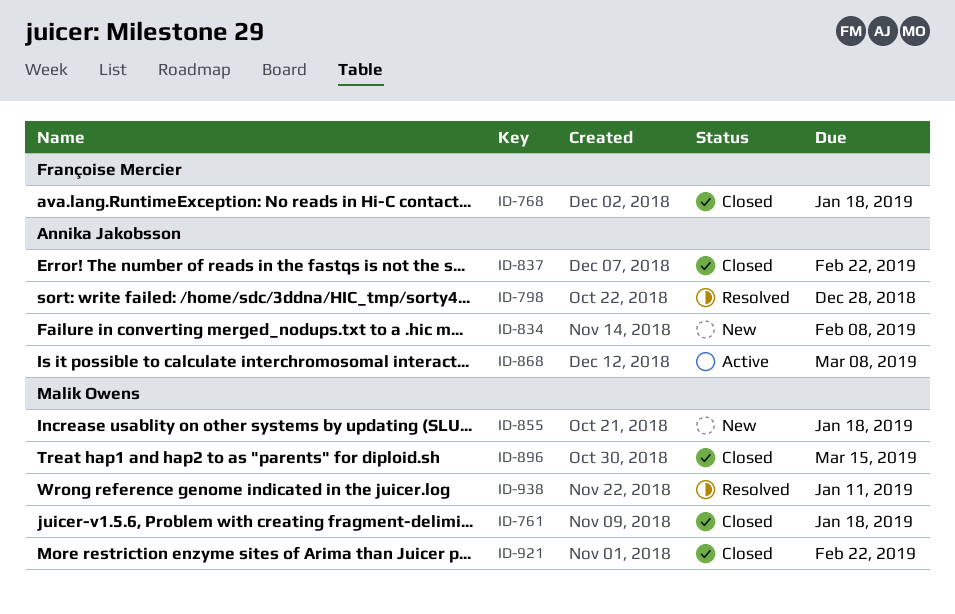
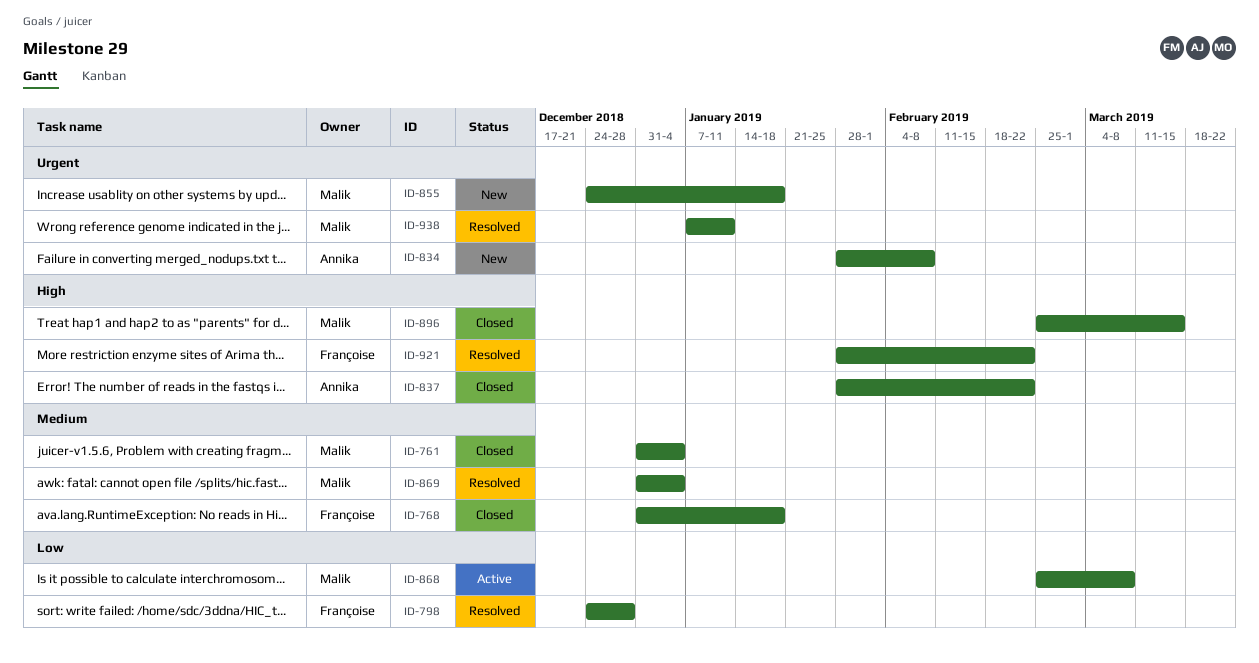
ID-761, due: Jan 18 -> Jan 4
ID-798, owner: Annika Jakobsson -> Françoise Mercier
ID-868, owner: Annika Jakobsson -> Malik Owens
ID-869: none -> present
ID-921, status: Closed -> Resolved
ID-921, owner: Malik Owens -> Françoise Mercier

